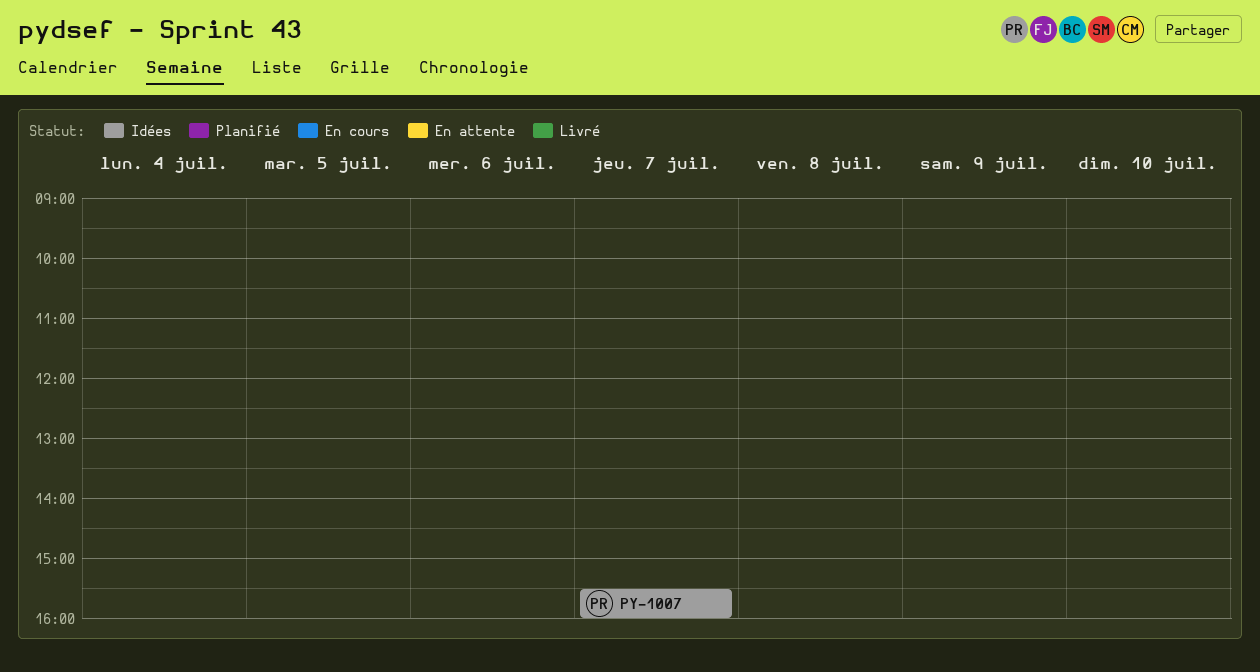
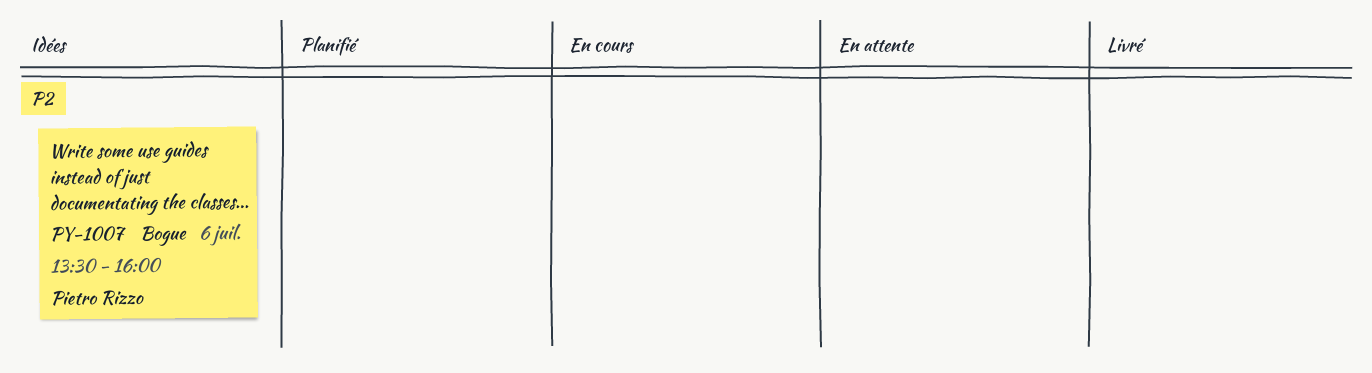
PY-1007, day: Jul 7 -> Jul 6
PY-1007, begins: 15:30 -> 13:30

